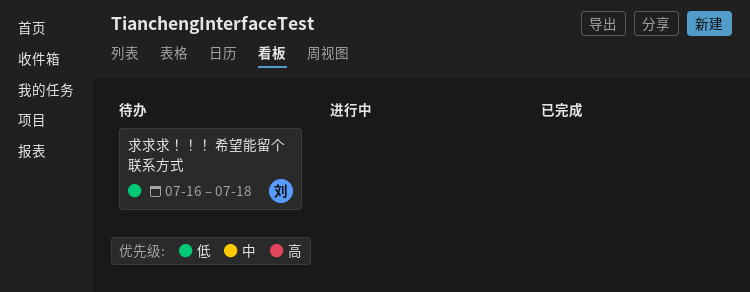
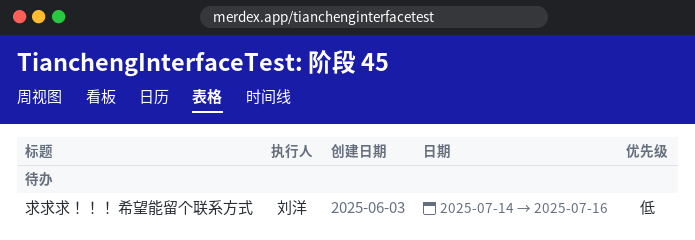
求求求！！！ 希望能留个联系方式, start: Jul 16 -> Jul 14
求求求！！！ 希望能留个联系方式, due: Jul 18 -> Jul 16

